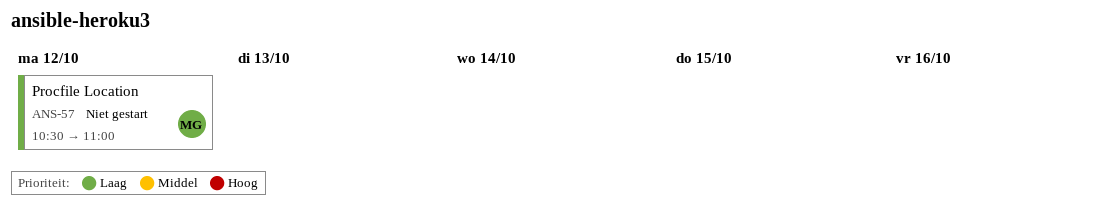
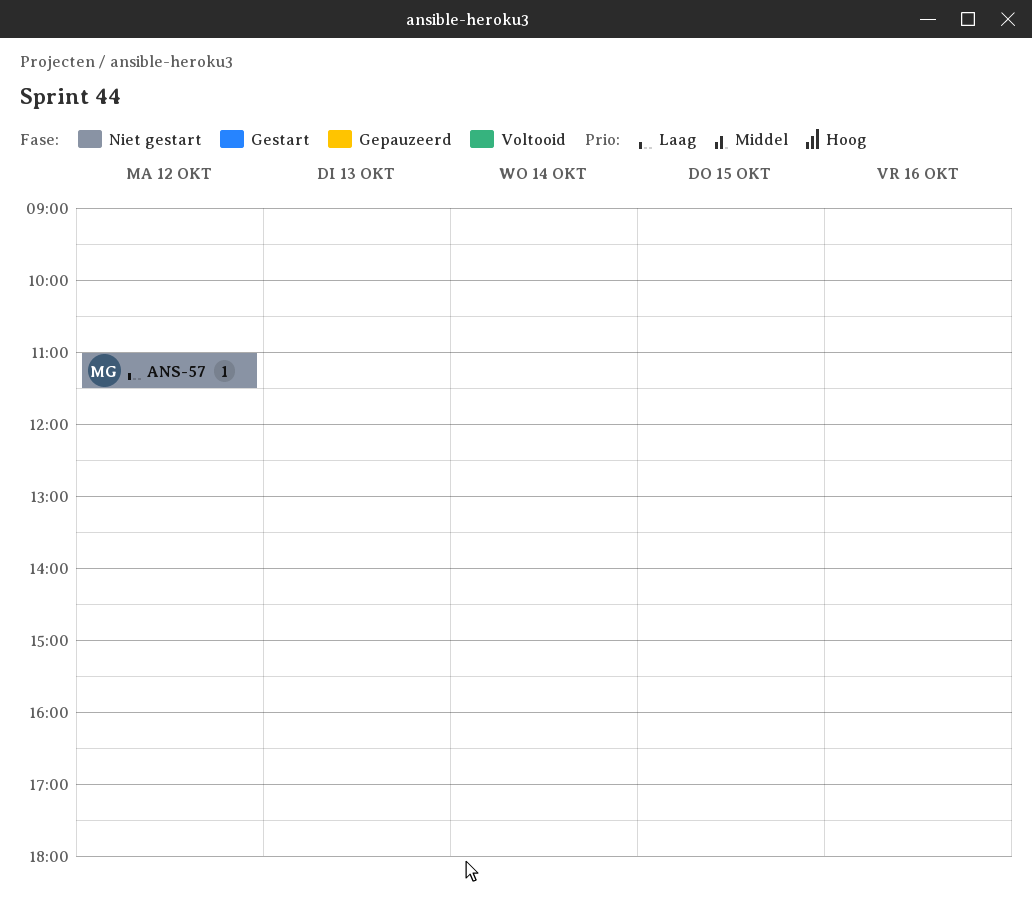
ANS-57, begins: 10:30 -> 11:00
ANS-57, ends: 11:00 -> 11:30

